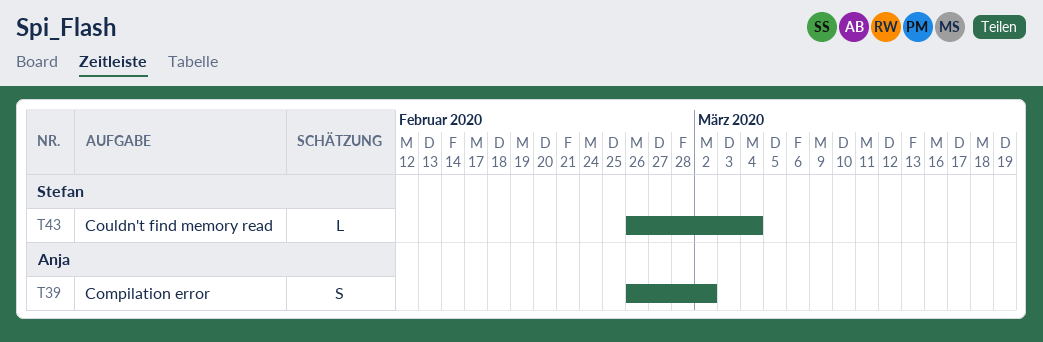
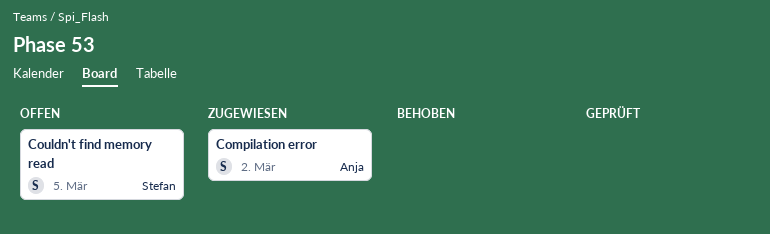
Couldn't find memory read, estimate: L -> S
Couldn't find memory read, due: Mar 4 -> Mar 5

